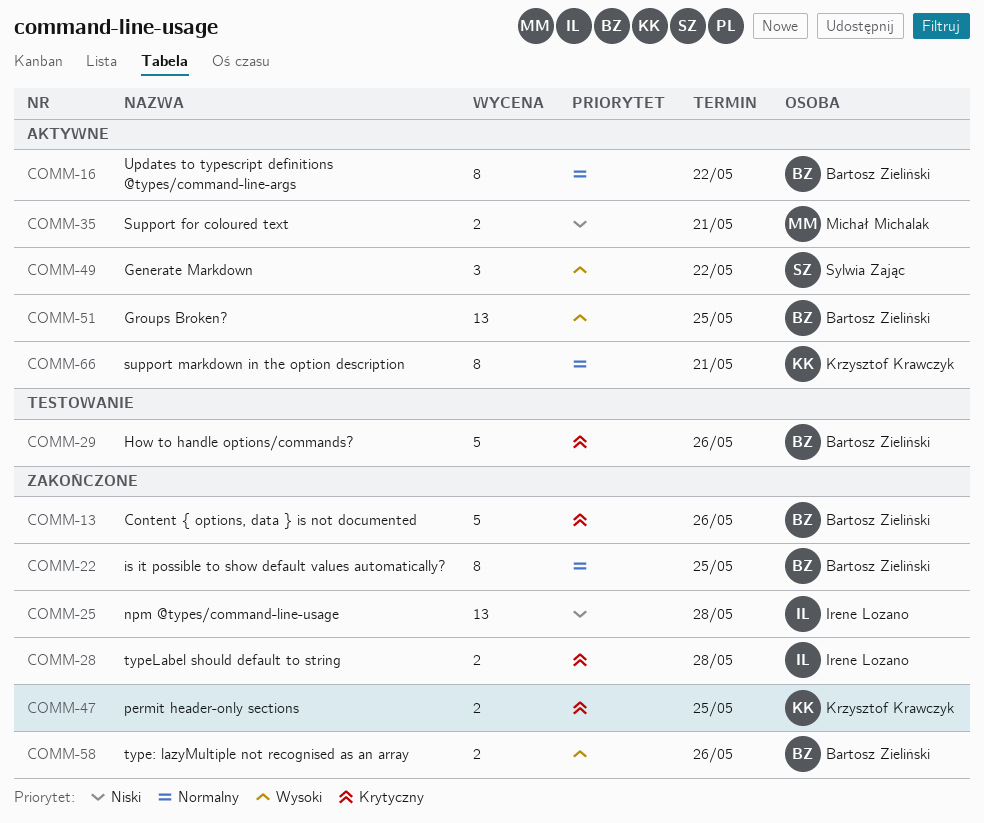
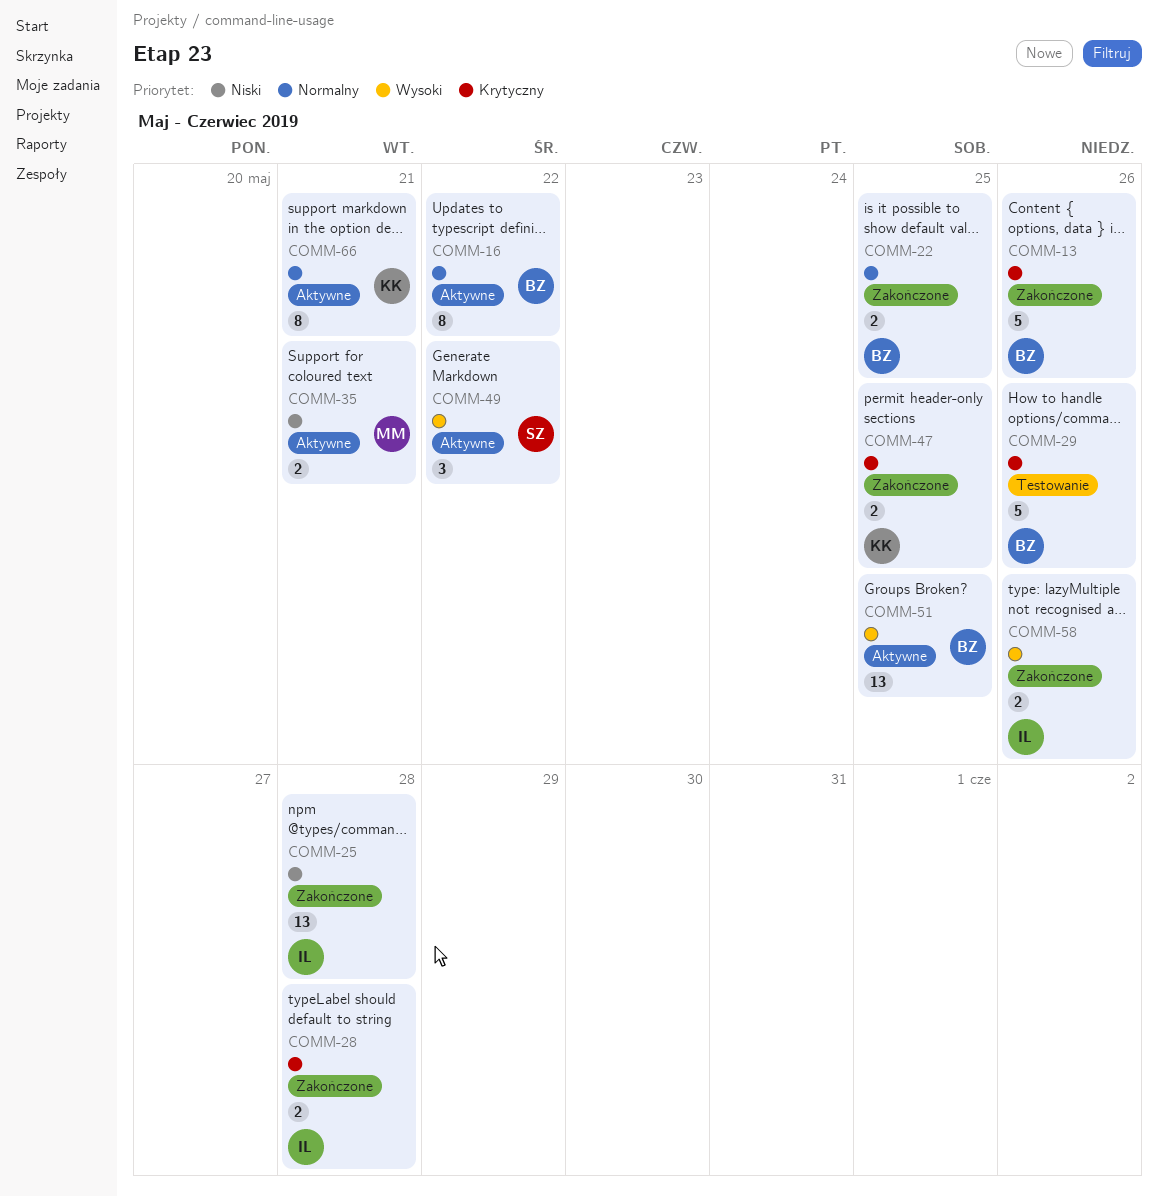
COMM-22, estimate: 8 -> 2
COMM-58, owner: Bartosz Zieliński -> Irene Lozano

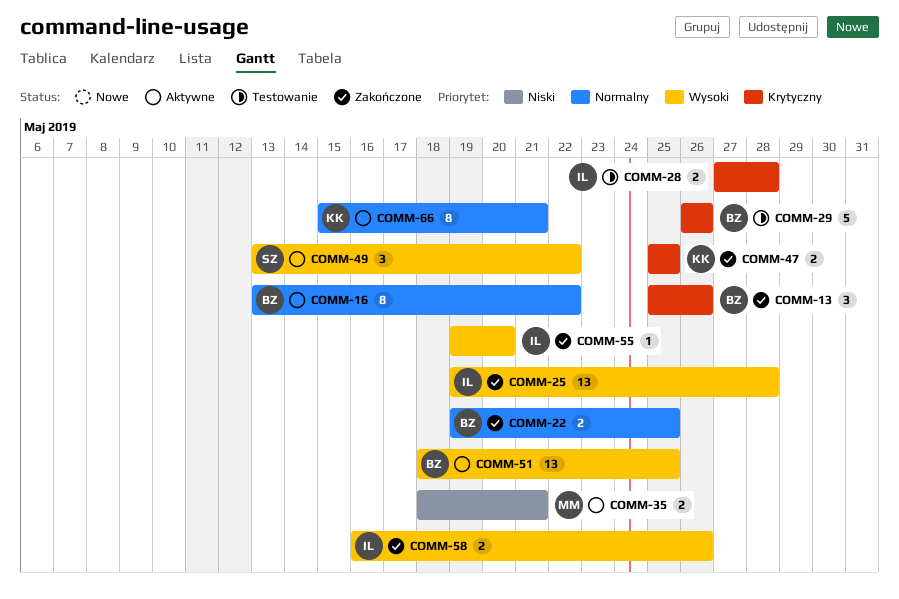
COMM-13, estimate: 5 -> 3
COMM-25, priority: Niski -> Wysoki
COMM-28, status: Zakończone -> Testowanie
COMM-55: none -> present

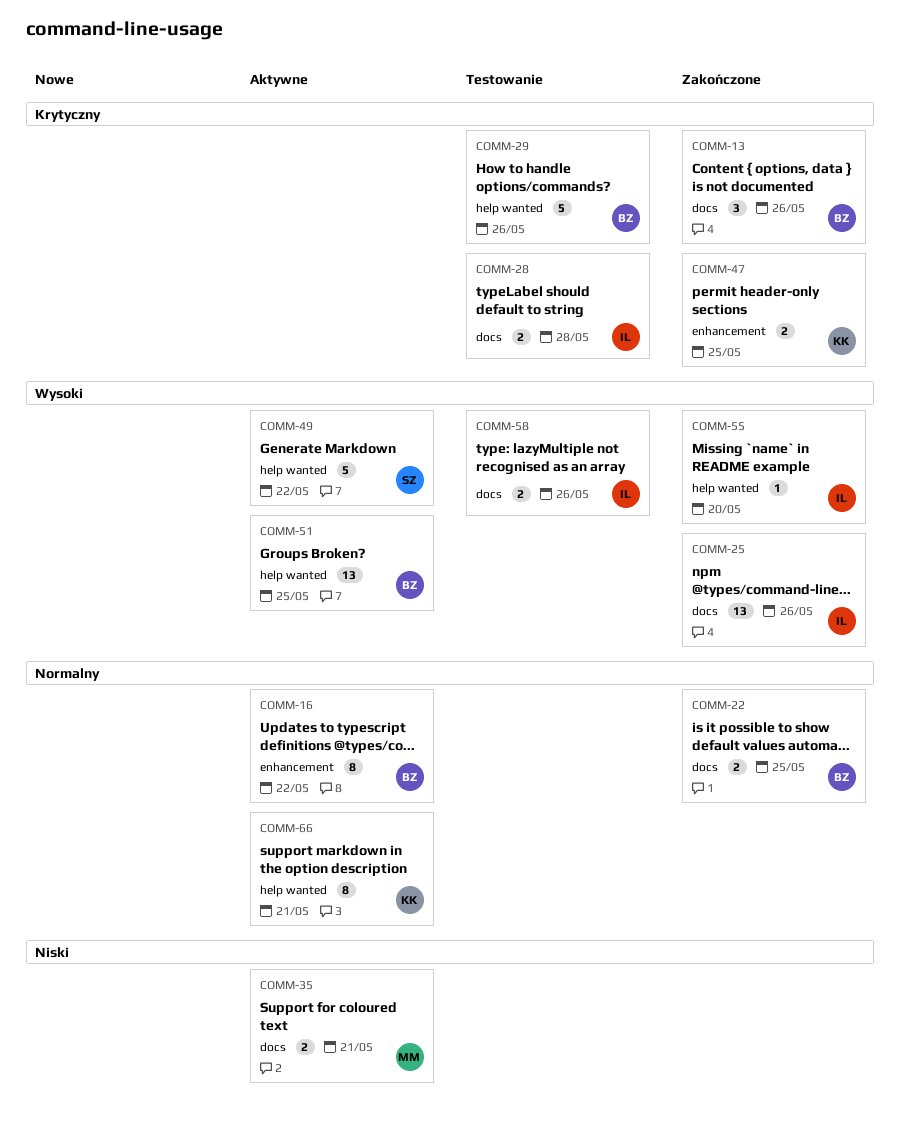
COMM-25, due: May 28 -> May 26
COMM-49, estimate: 3 -> 5
COMM-58, status: Zakończone -> Testowanie

